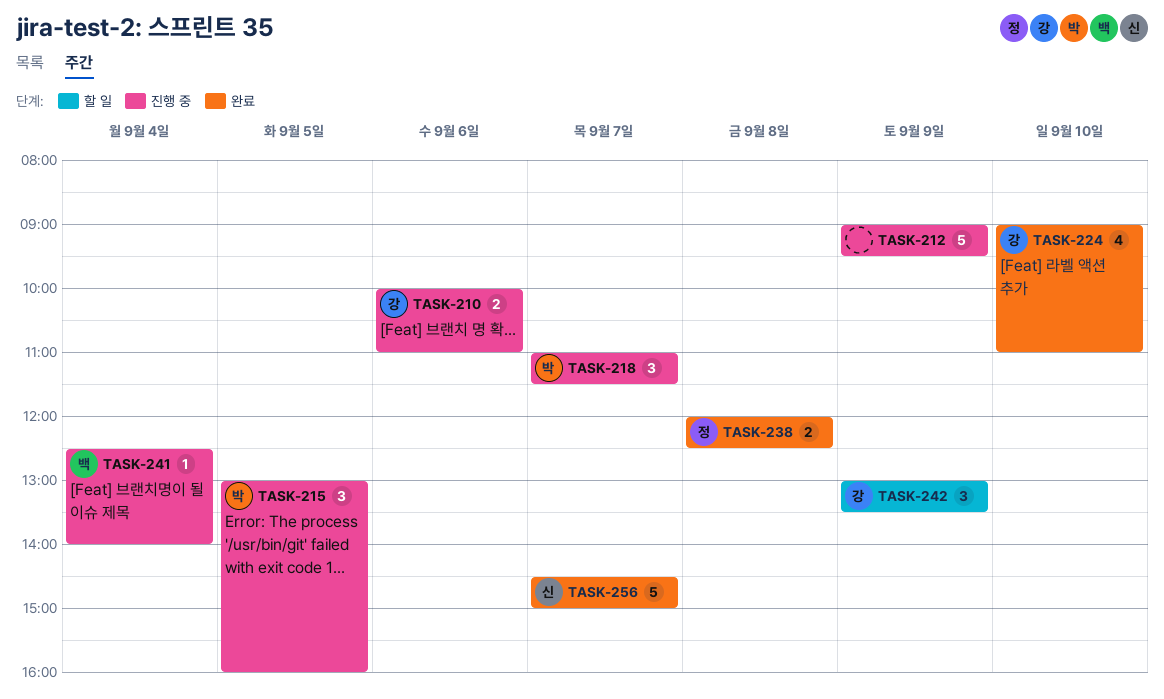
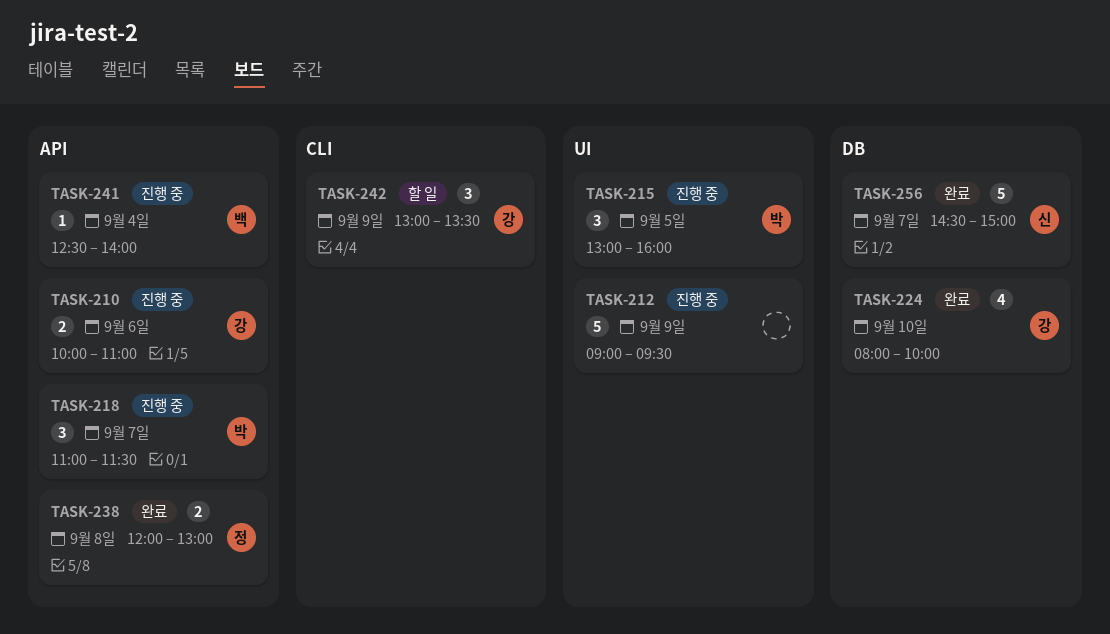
TASK-224, begins: 09:00 -> 08:00
TASK-224, ends: 11:00 -> 10:00
TASK-238, ends: 12:30 -> 13:00

